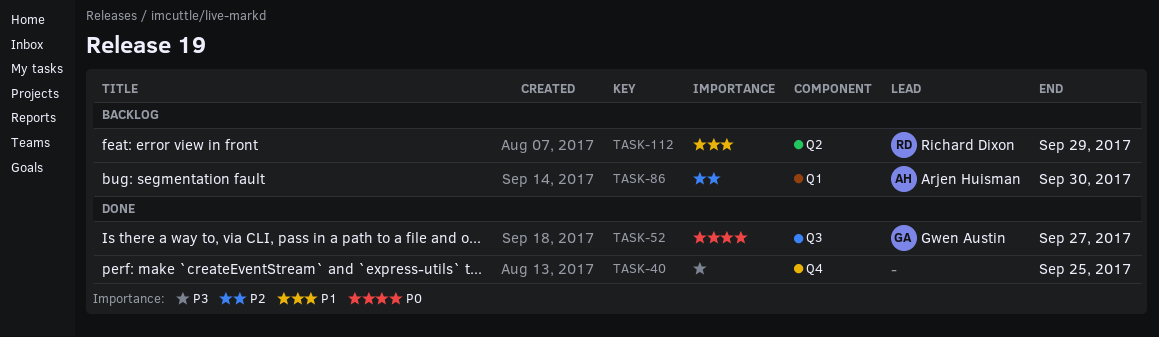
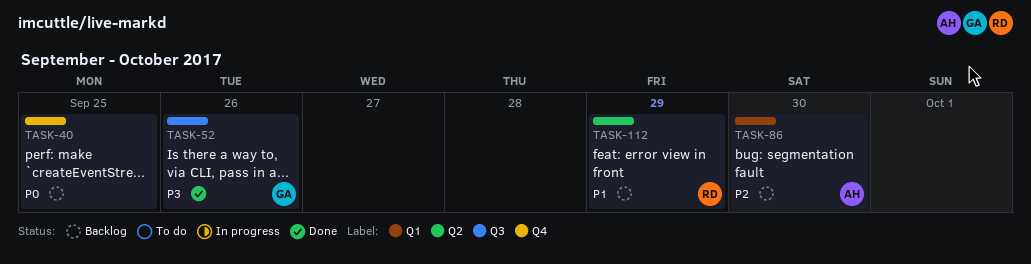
TASK-40, status: Done -> Backlog
TASK-40, priority: P3 -> P0
TASK-52, priority: P0 -> P3
TASK-52, due: Sep 27 -> Sep 26

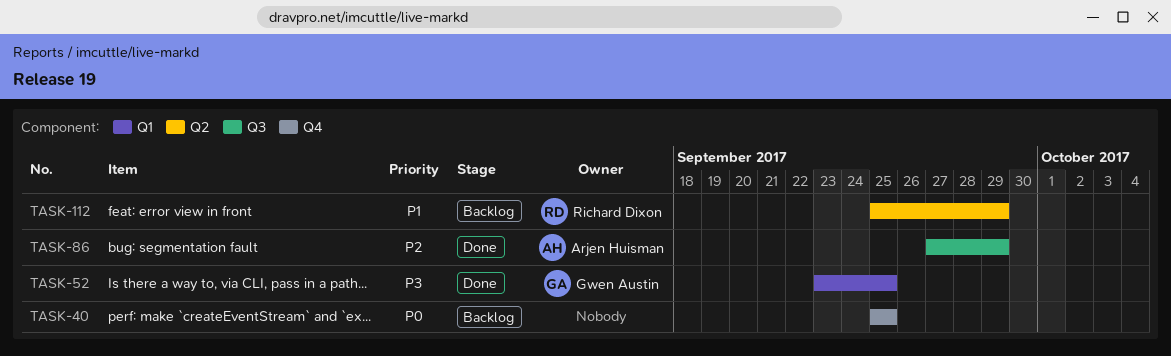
TASK-52, label: Q3 -> Q1
TASK-52, due: Sep 26 -> Sep 25
TASK-86, status: Backlog -> Done
TASK-86, label: Q1 -> Q3
TASK-86, due: Sep 30 -> Sep 29

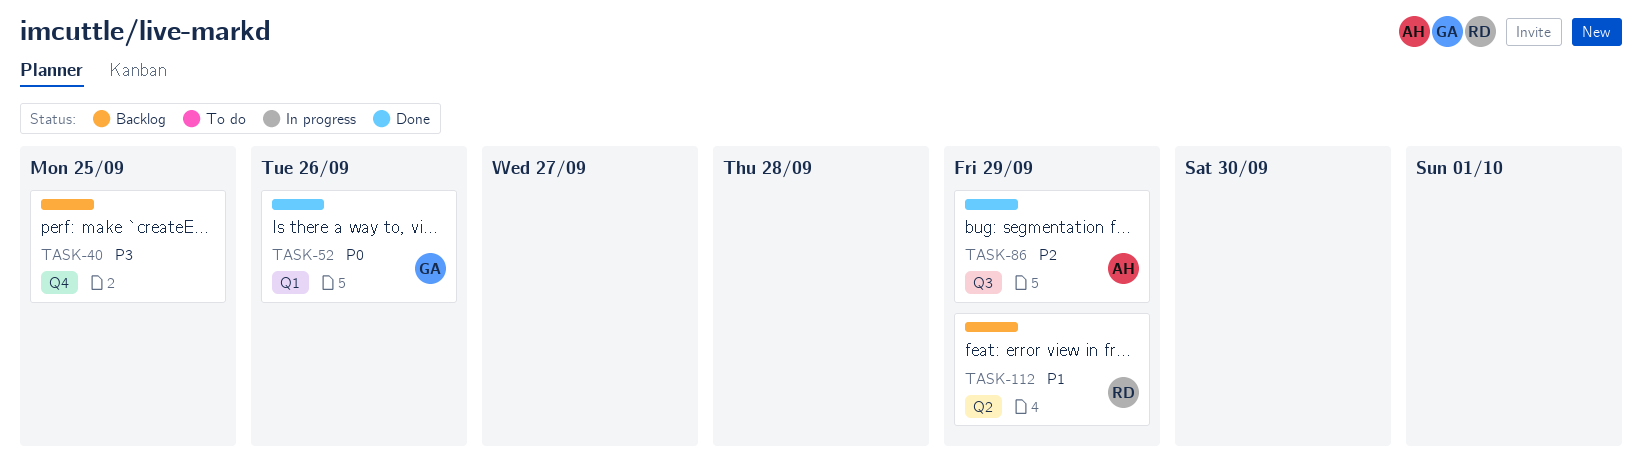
TASK-40, priority: P0 -> P3
TASK-52, priority: P3 -> P0
TASK-52, due: Sep 25 -> Sep 26

